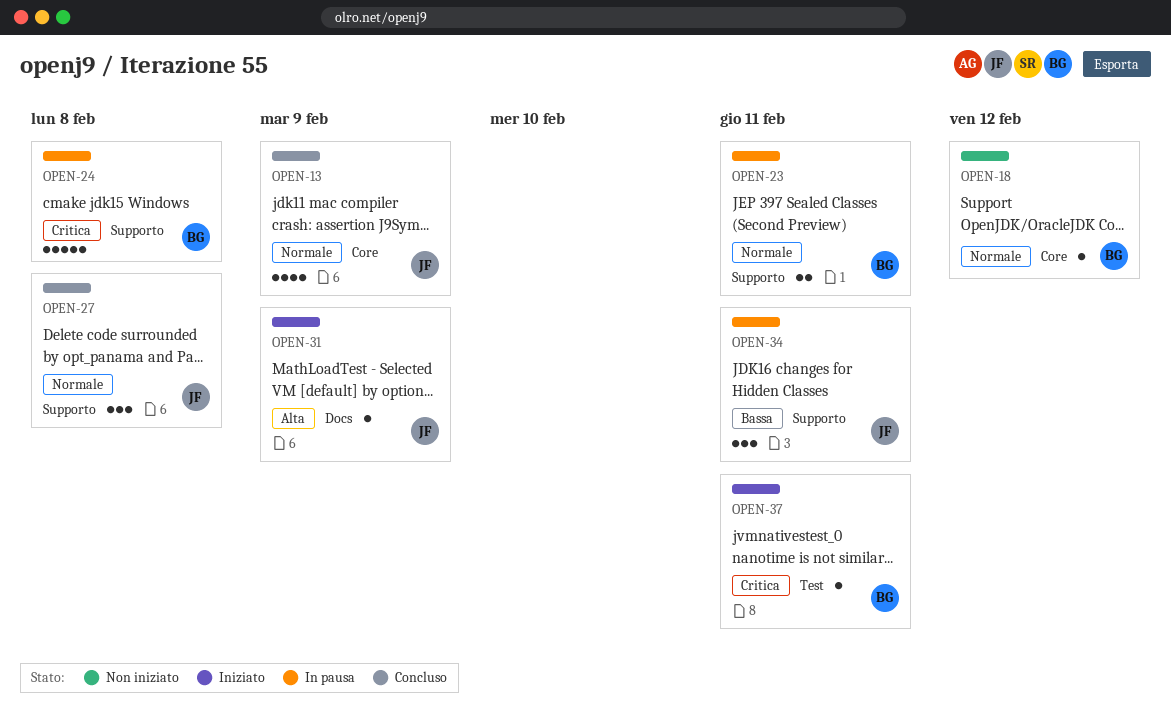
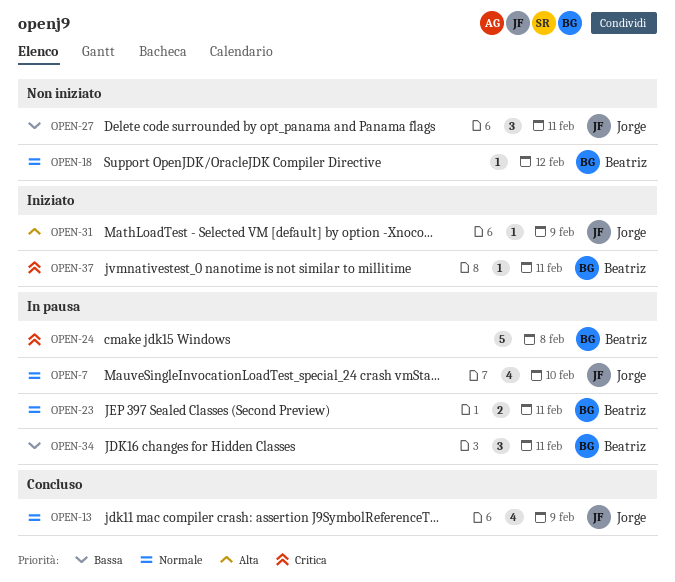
OPEN-7: none -> present
OPEN-27, status: Concluso -> Non iniziato
OPEN-27, priority: Normale -> Bassa
OPEN-27, due: Feb 8 -> Feb 11
OPEN-34, owner: Jorge -> Beatriz

